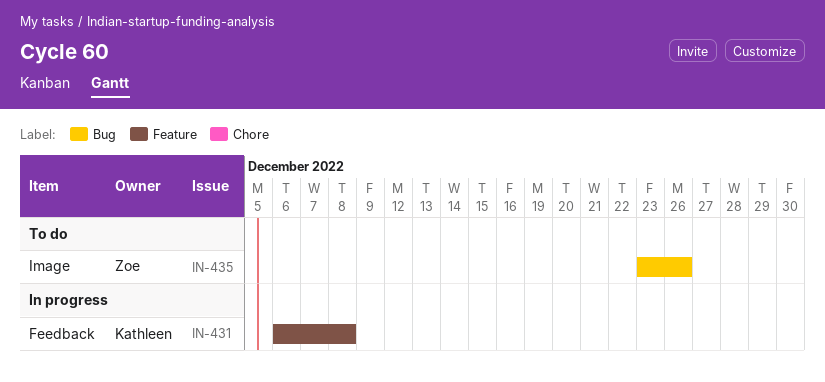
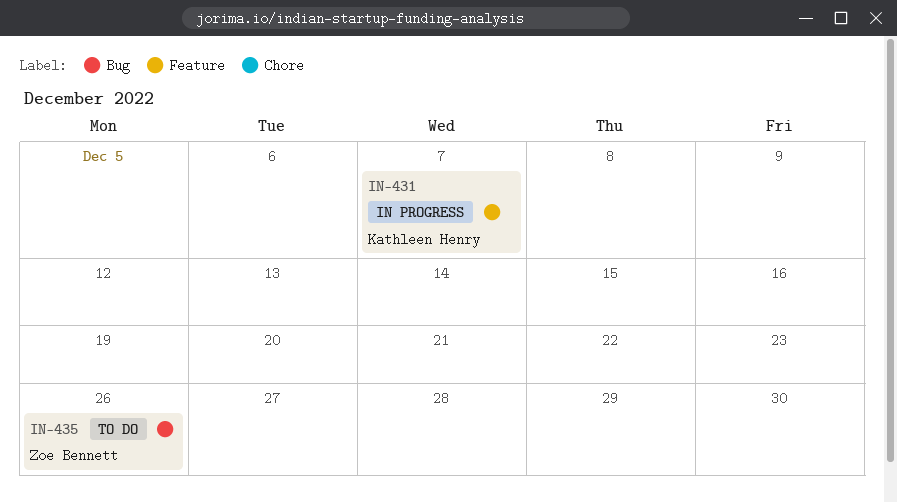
IN-431, due: Dec 8 -> Dec 7

